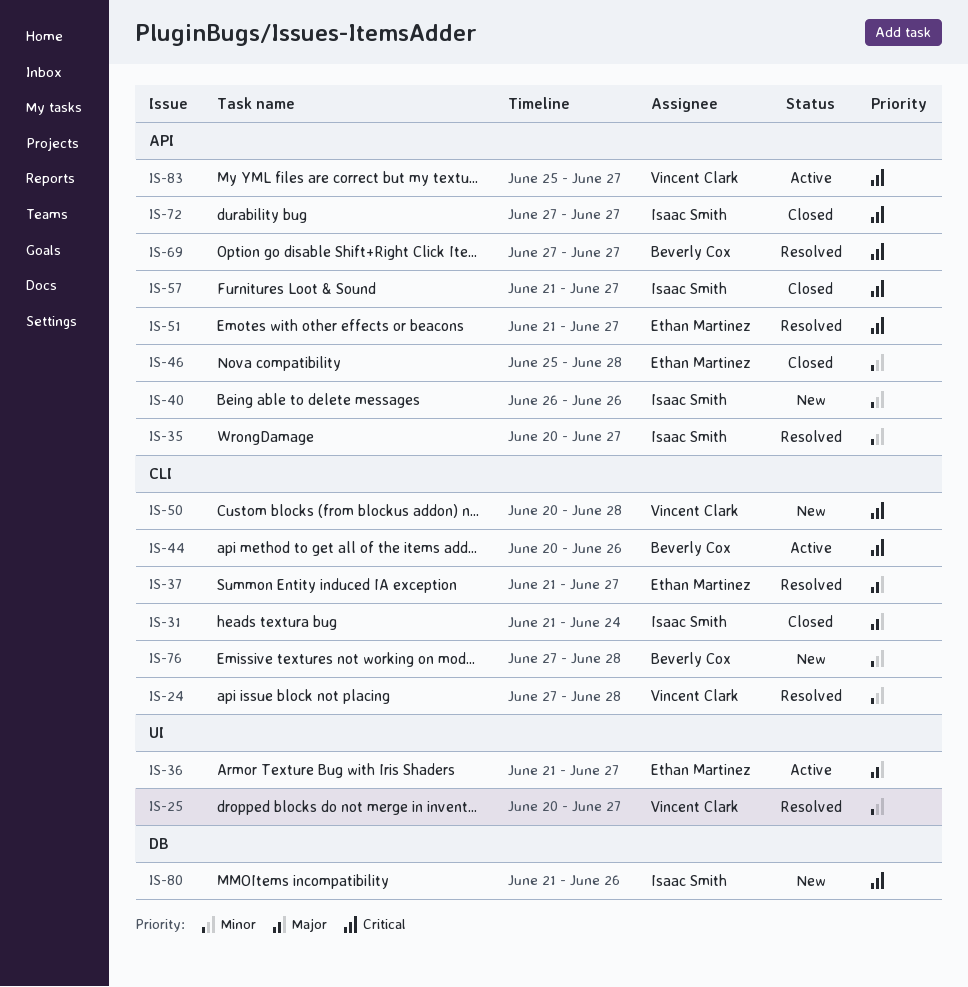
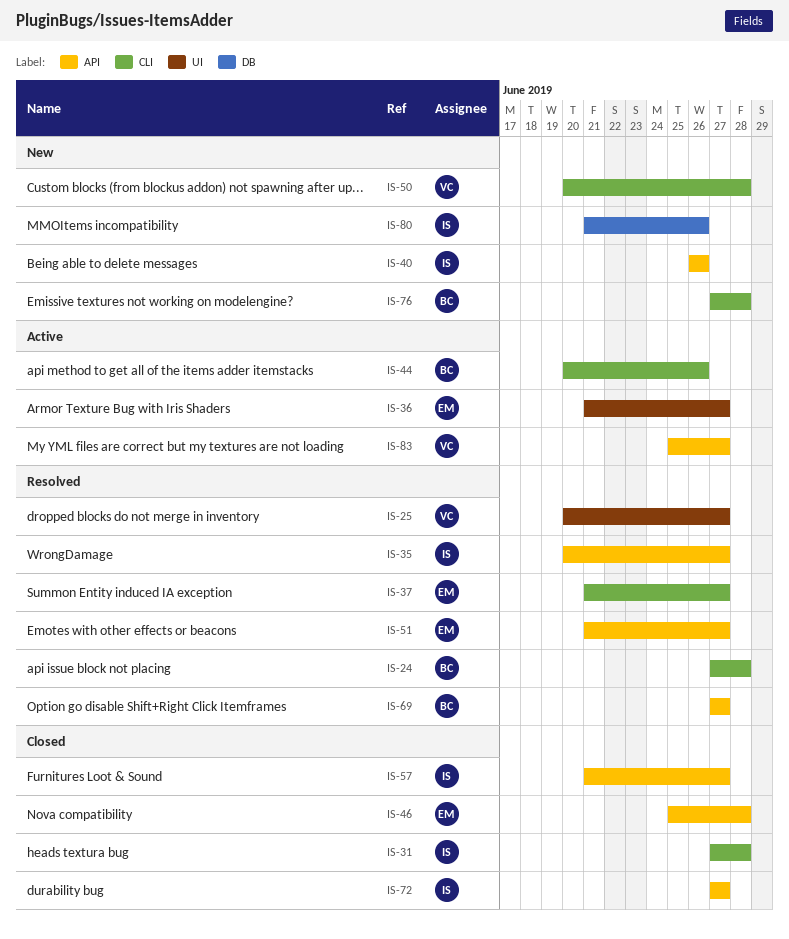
IS-24, owner: Vincent Clark -> Beverly Cox
IS-31, start: Jun 21 -> Jun 27
IS-31, due: Jun 24 -> Jun 28

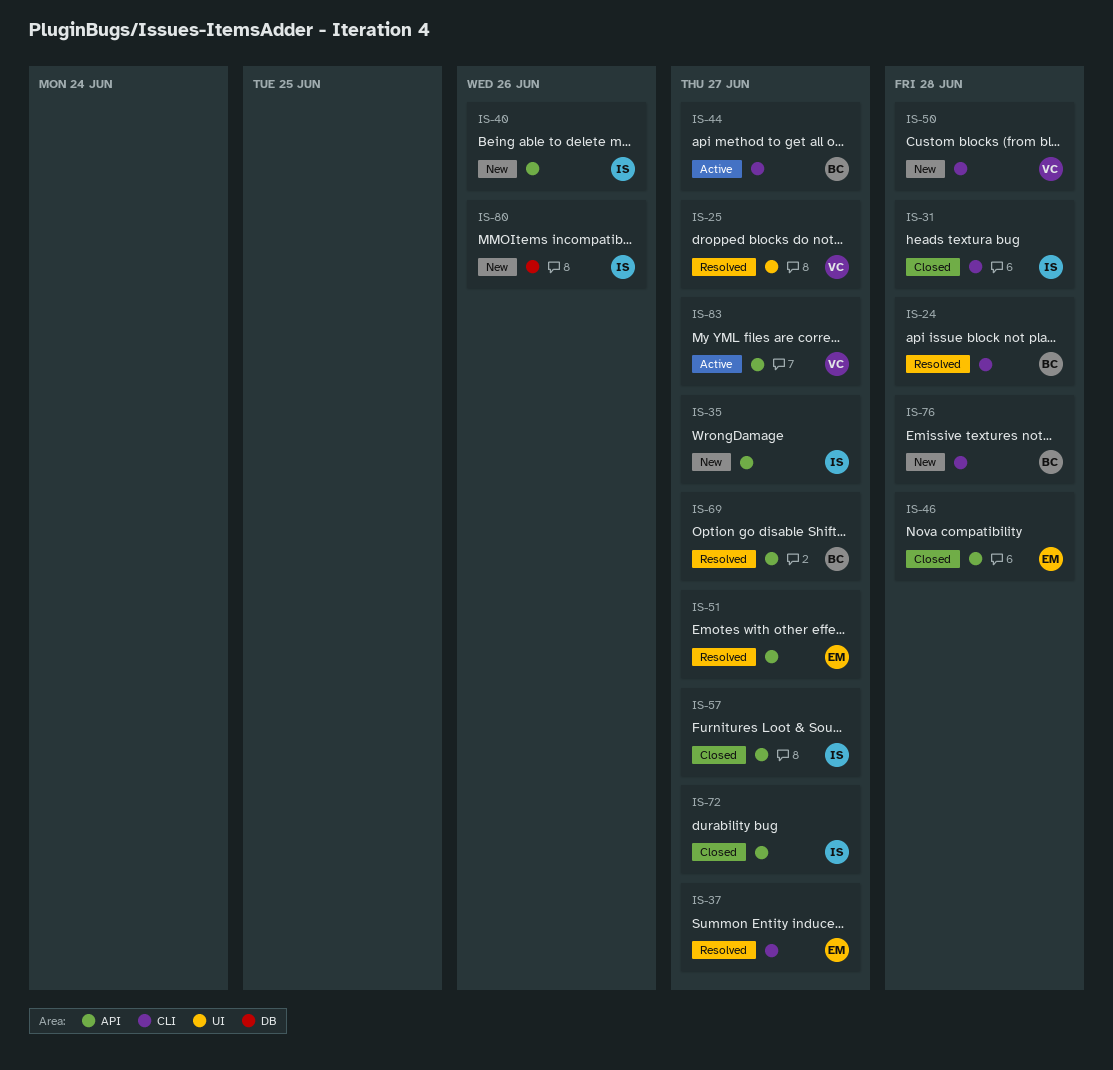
IS-35, status: Resolved -> New
IS-36: present -> none
IS-44, due: Jun 26 -> Jun 27

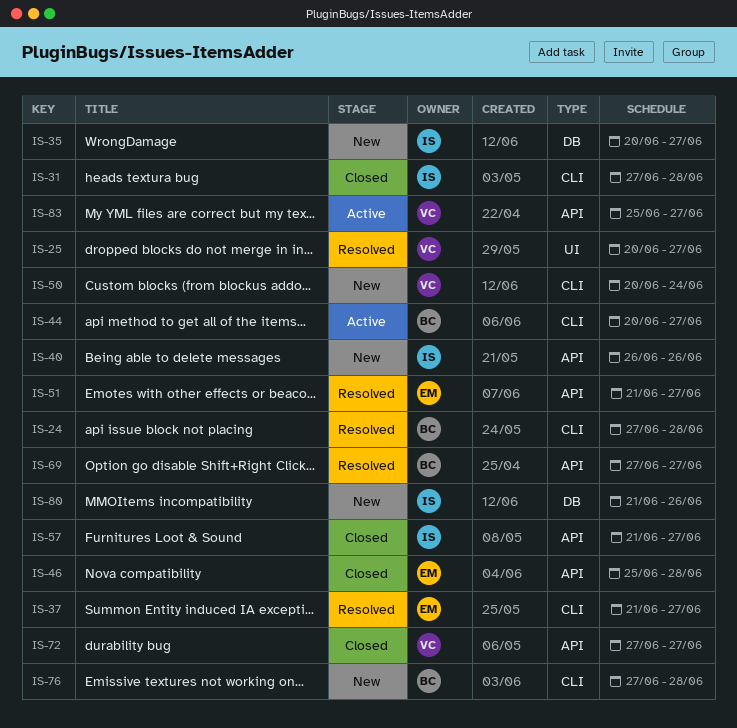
IS-35, label: API -> DB
IS-50, due: Jun 28 -> Jun 24
IS-72, owner: IS -> VC

